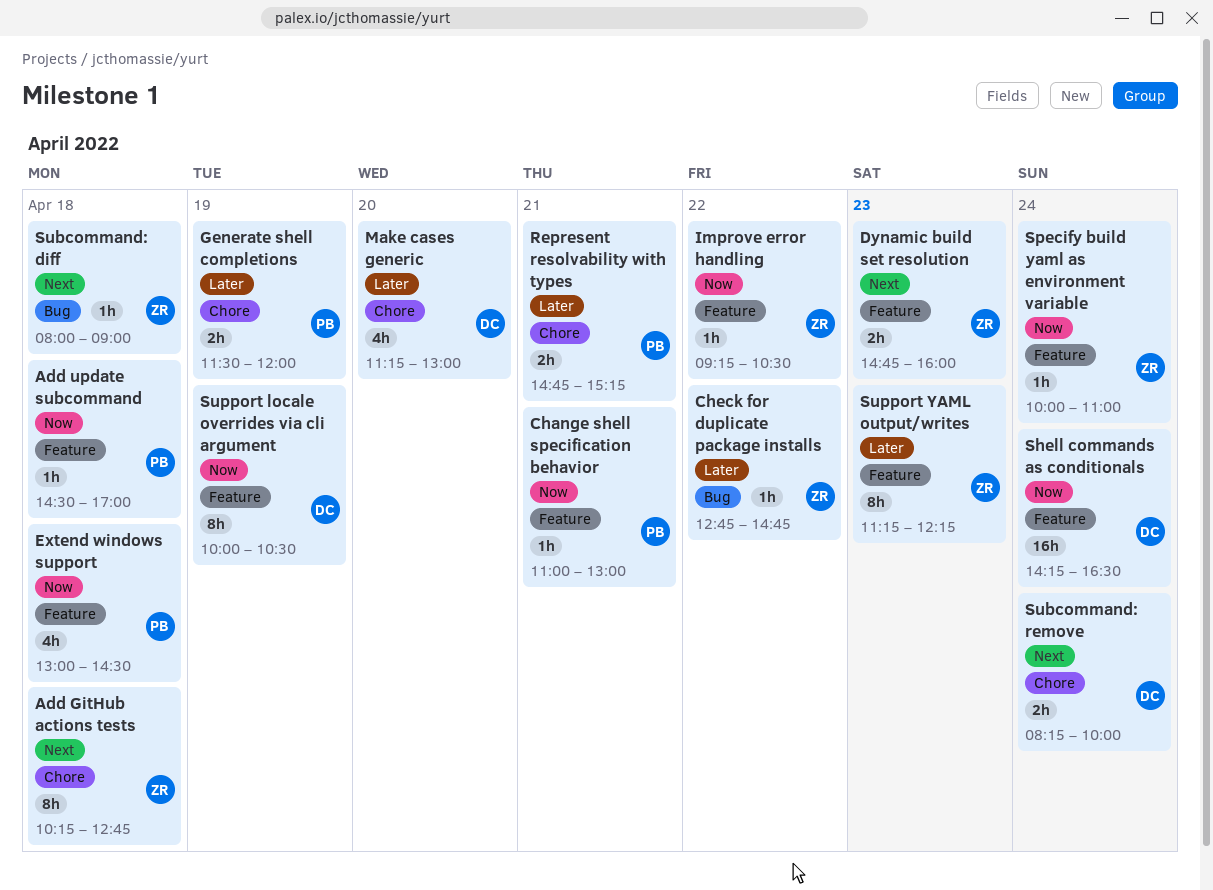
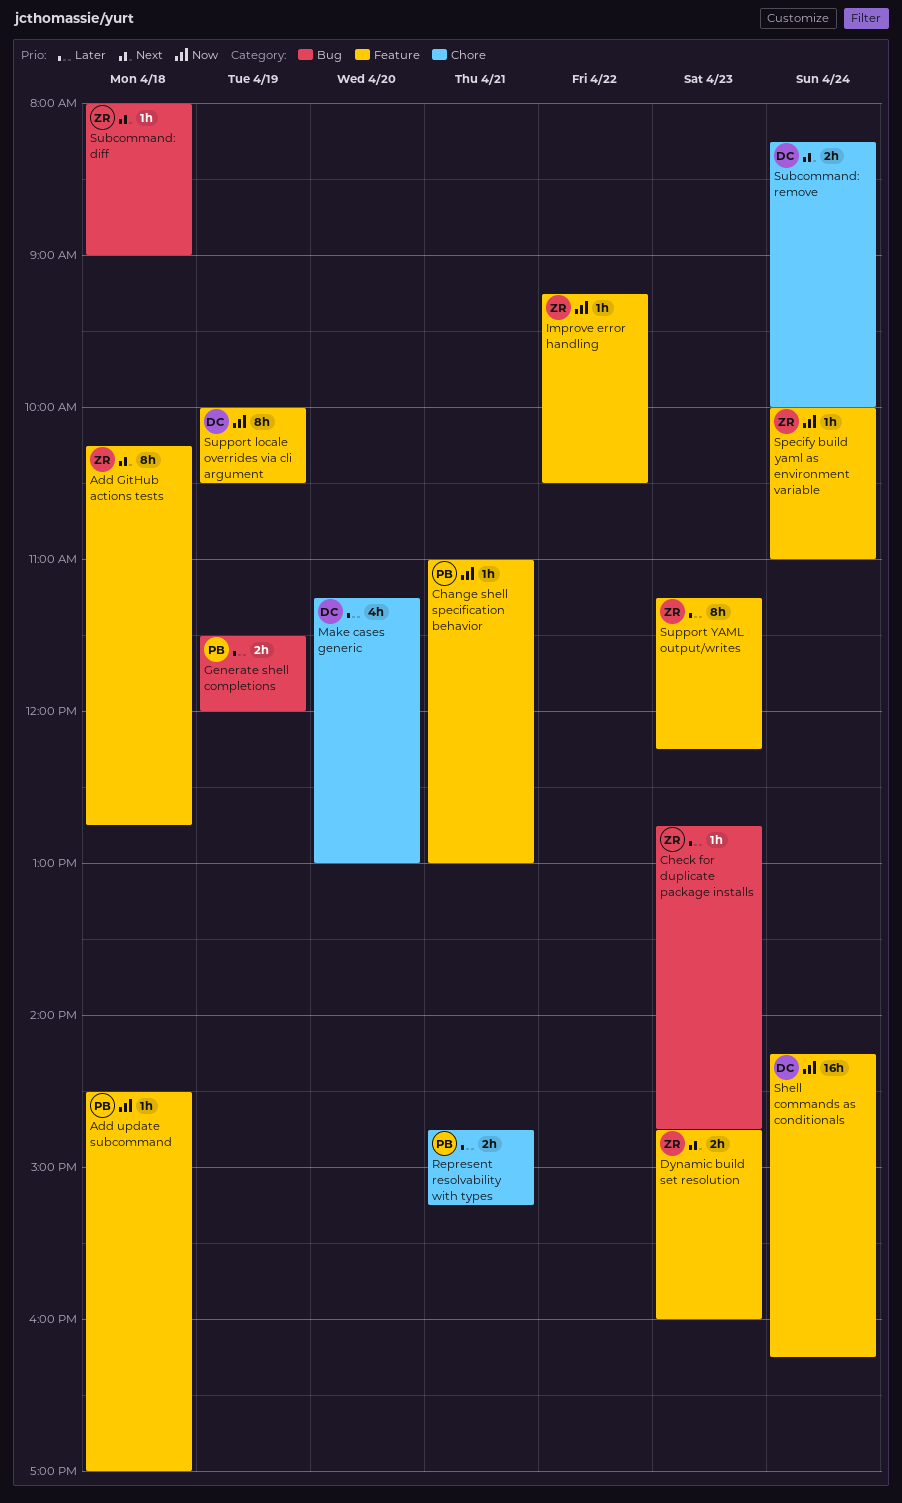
Add GitHub actions tests, label: Chore -> Feature
Check for duplicate package installs, day: Apr 22 -> Apr 23
Extend windows support: present -> none
Generate shell completions, label: Chore -> Bug
Shell commands as conditionals, ends: 16:30 -> 16:15

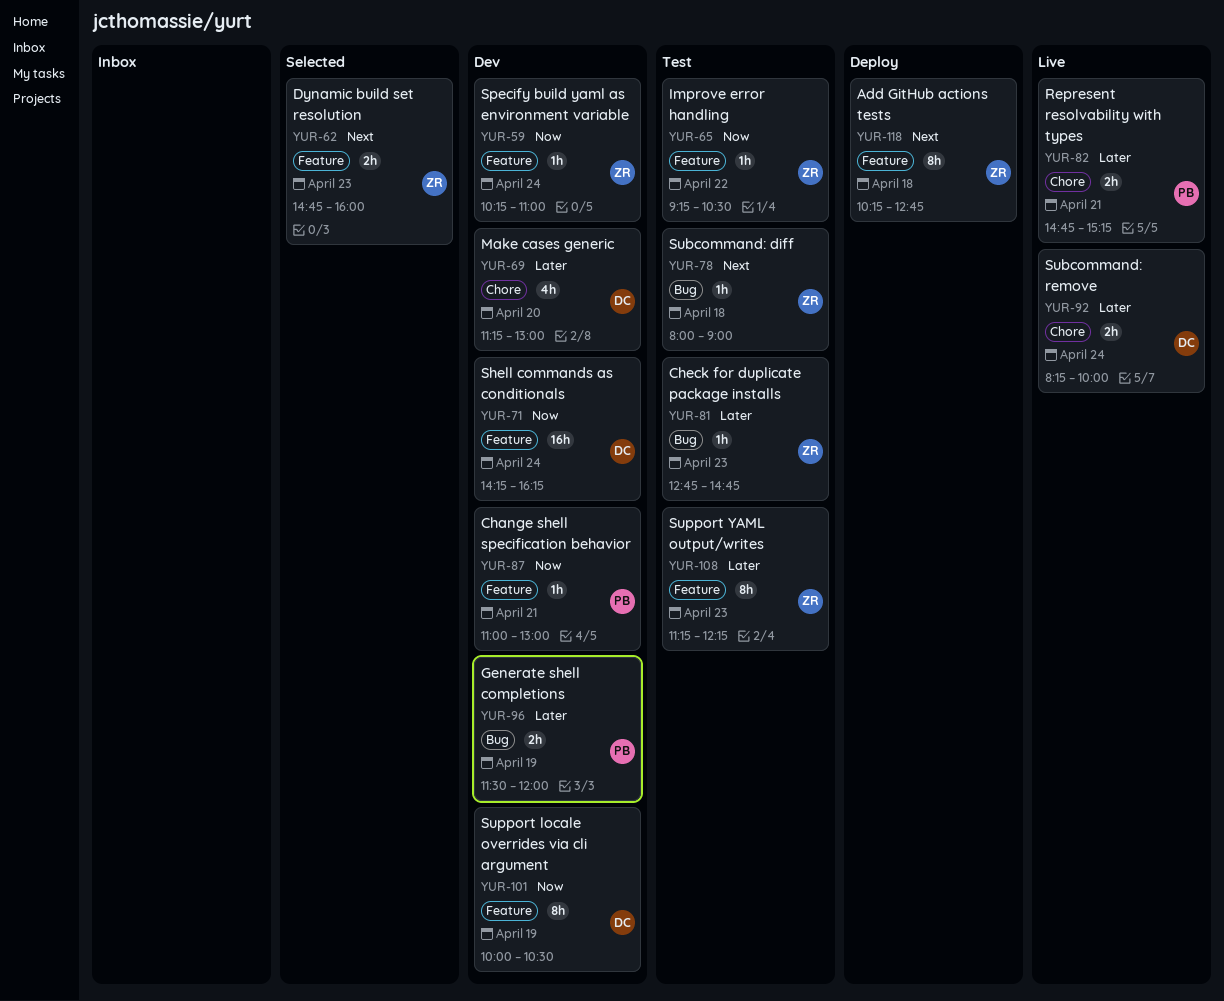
Add update subcommand: present -> none
Specify build yaml as environment variable, begins: 10:00 -> 10:15
Subcommand: remove, priority: Next -> Later

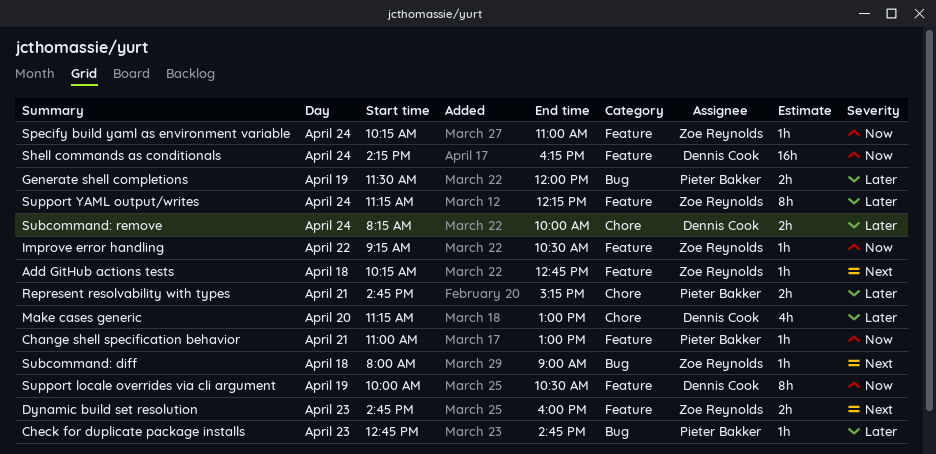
Add GitHub actions tests, estimate: 8h -> 1h
Check for duplicate package installs, owner: Zoe Reynolds -> Pieter Bakker
Support YAML output/writes, day: Apr 23 -> Apr 24

